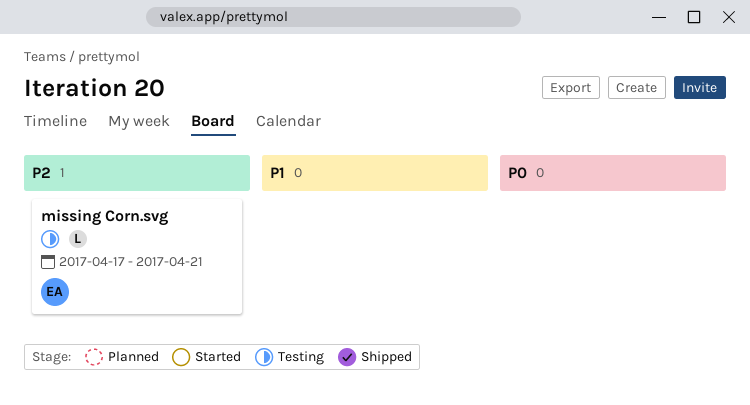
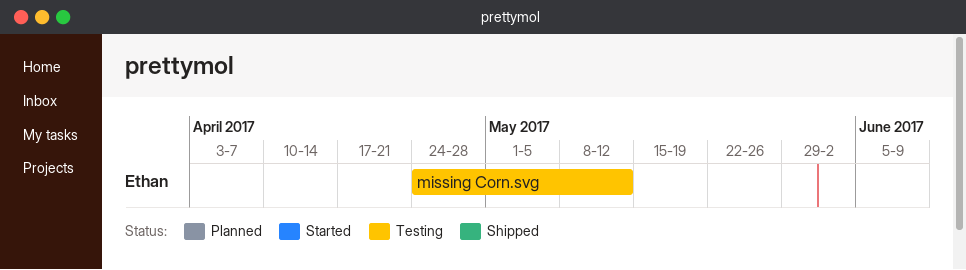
missing Corn.svg, start: Apr 17 -> Apr 24
missing Corn.svg, due: Apr 21 -> May 12

